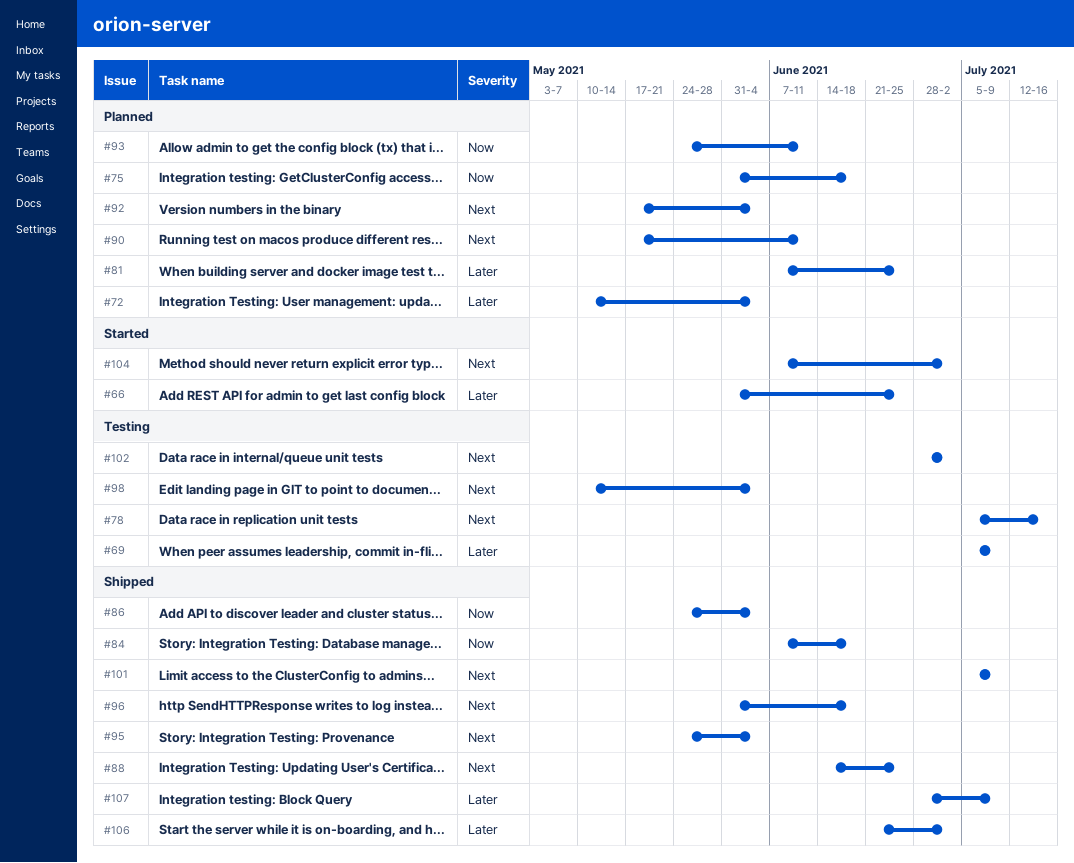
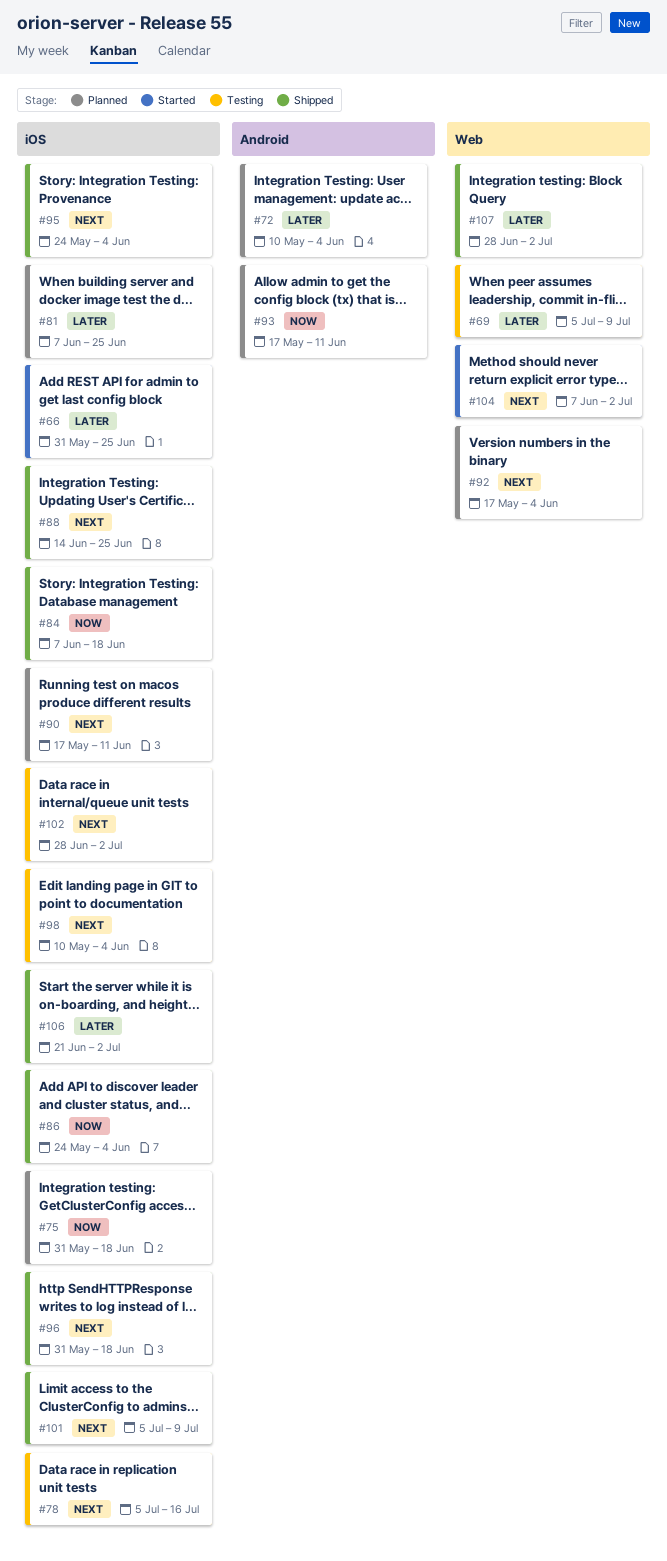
#93, start: May 24 -> May 17
#107, due: Jul 9 -> Jul 2

